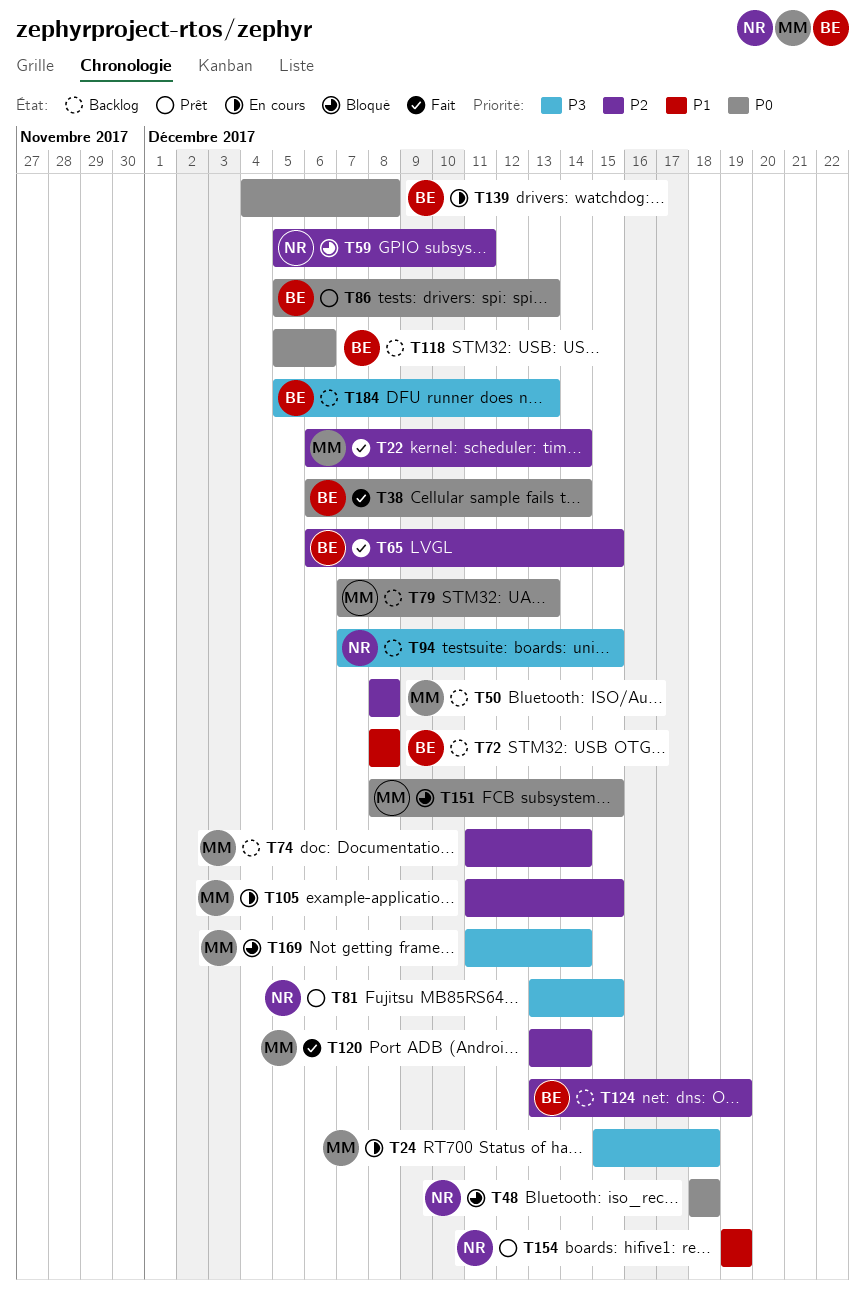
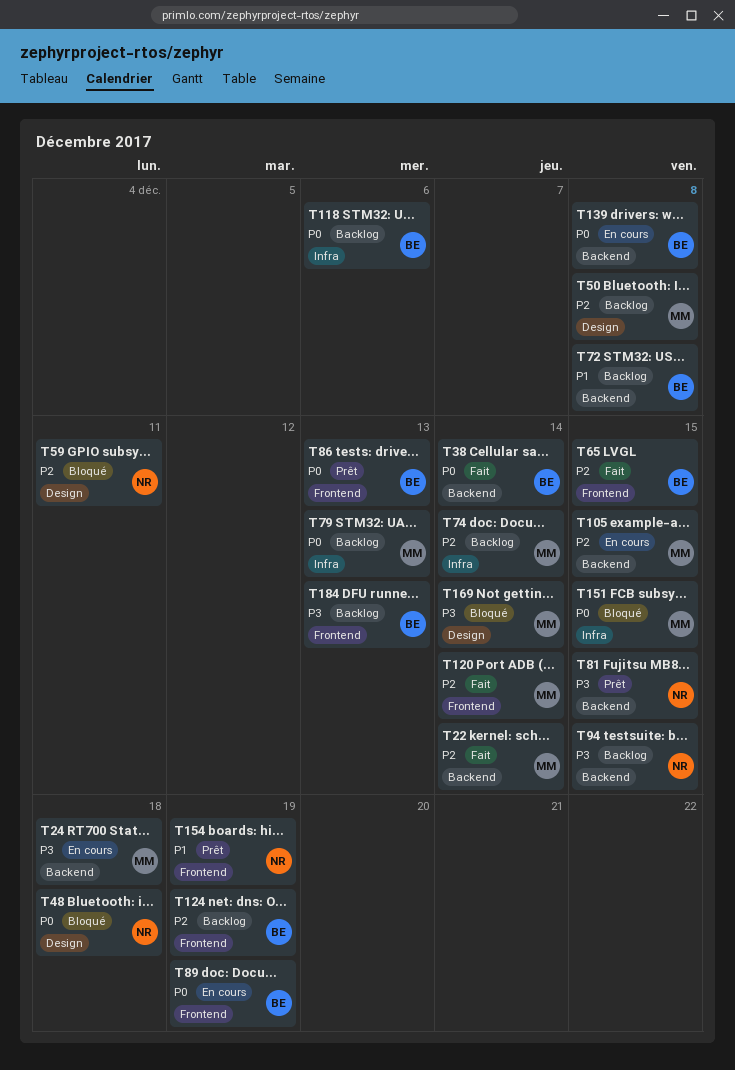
T89: none -> present

